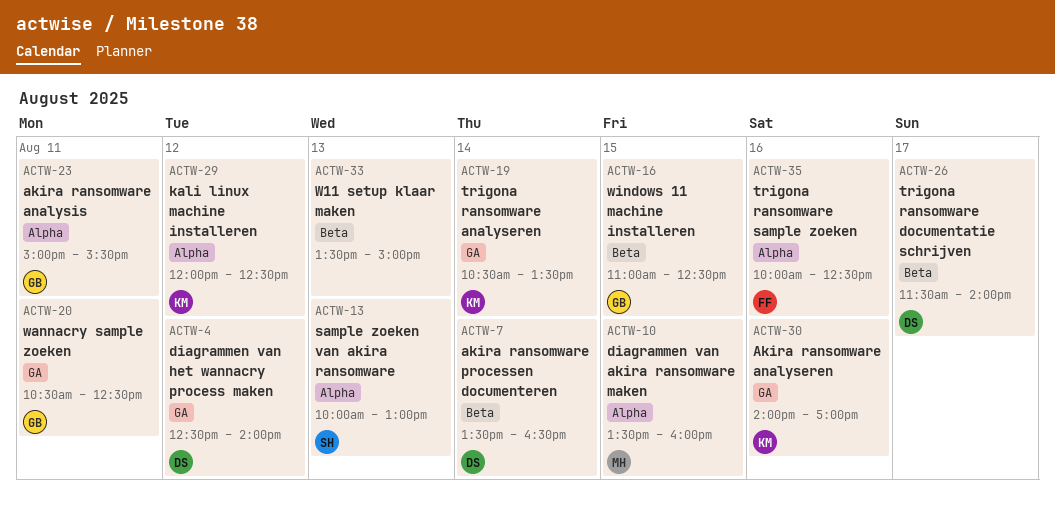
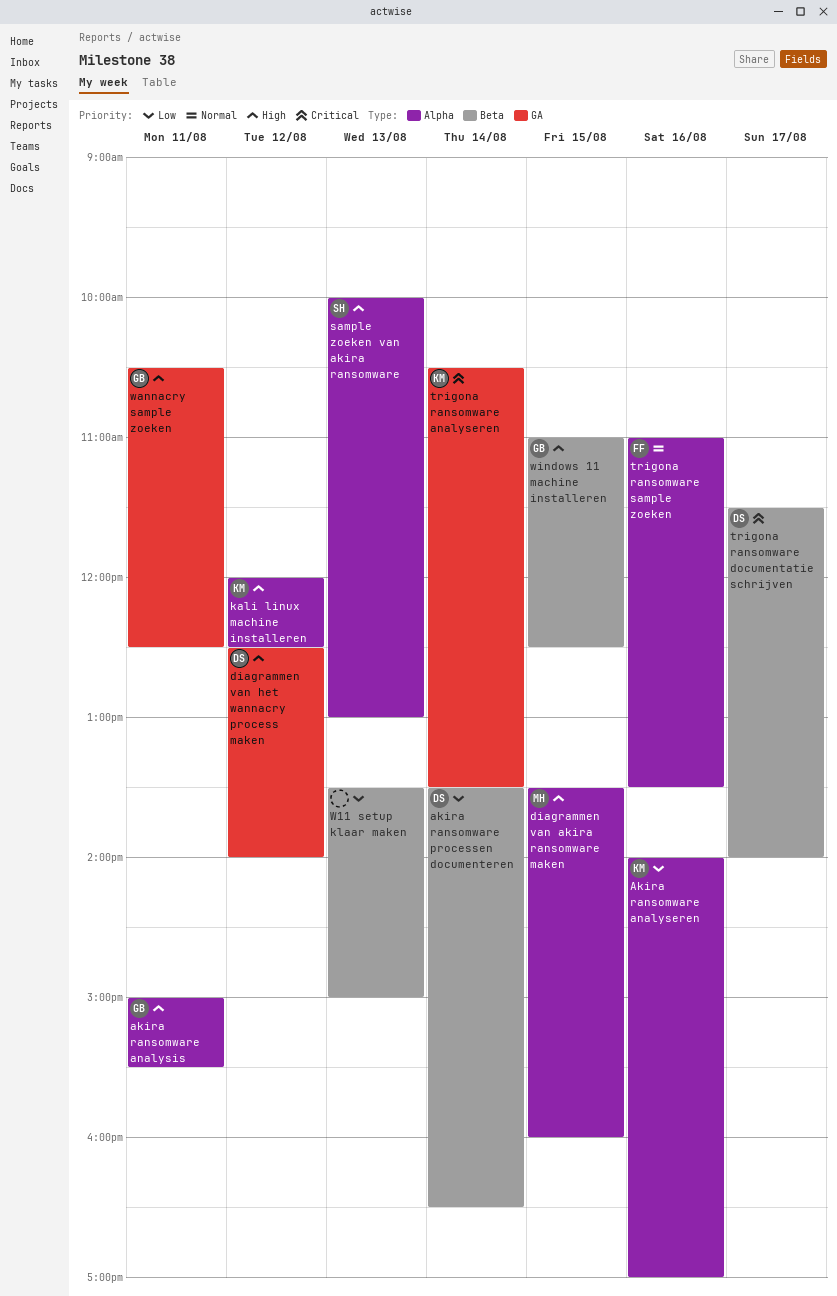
Akira ransomware analyseren, label: GA -> Alpha
trigona ransomware sample zoeken, begins: 10:00 -> 11:00
trigona ransomware sample zoeken, ends: 12:30 -> 13:30

